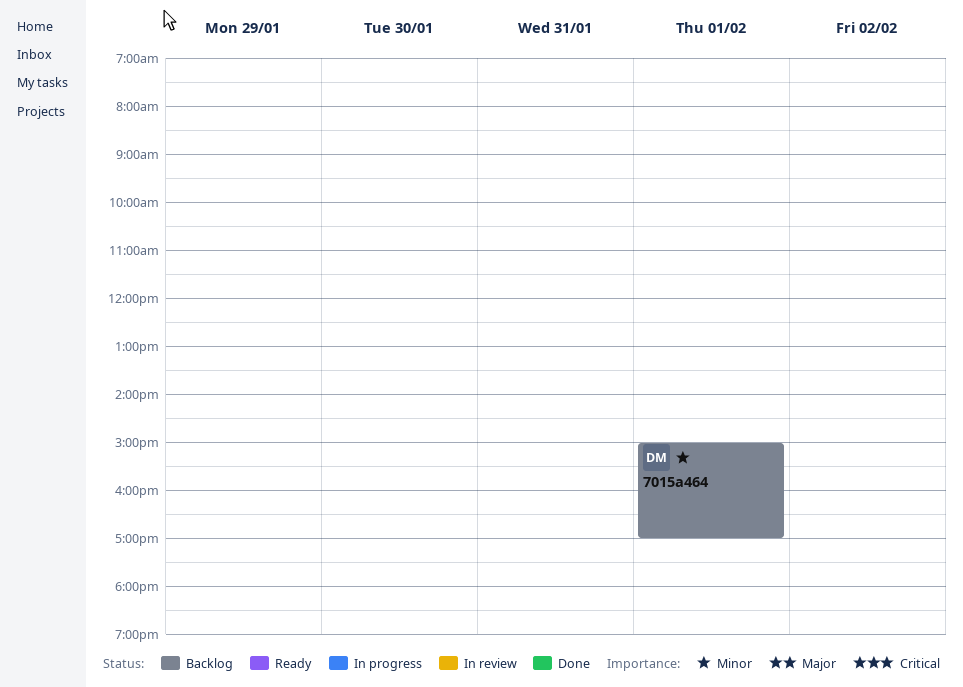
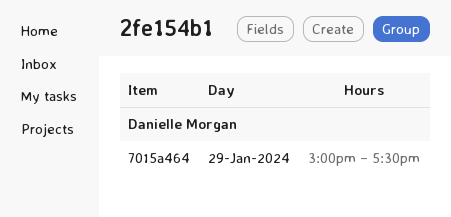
7015a464, day: Feb 1 -> Jan 29
7015a464, ends: 17:00 -> 17:30

